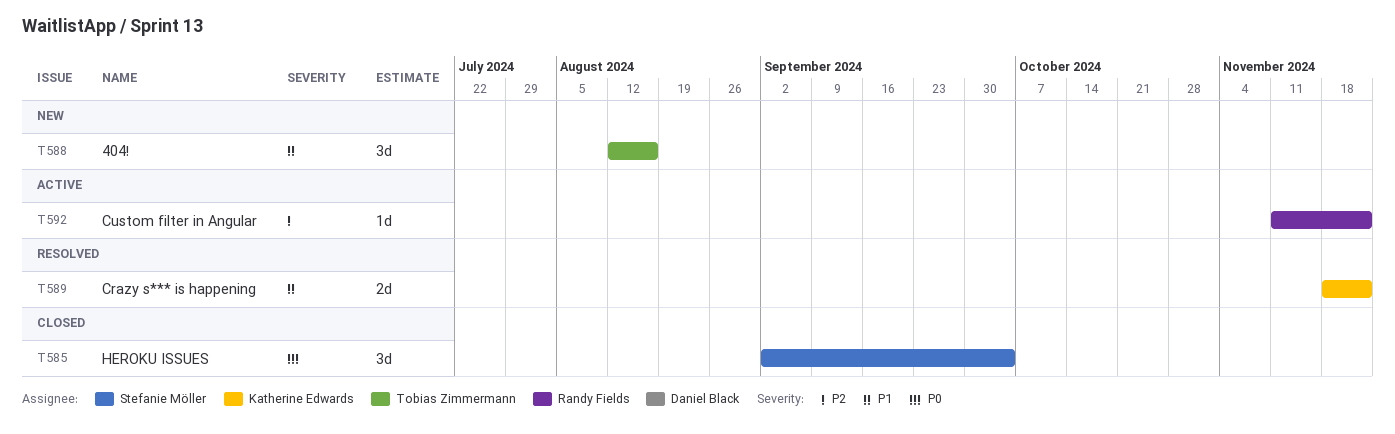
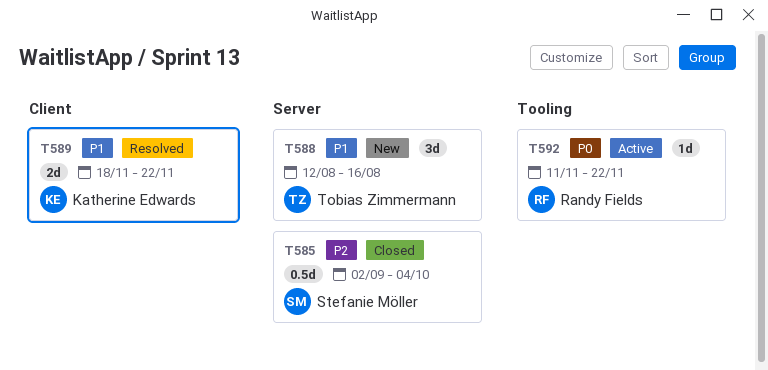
T585, priority: P0 -> P2
T585, estimate: 3d -> 0.5d
T592, priority: P2 -> P0

